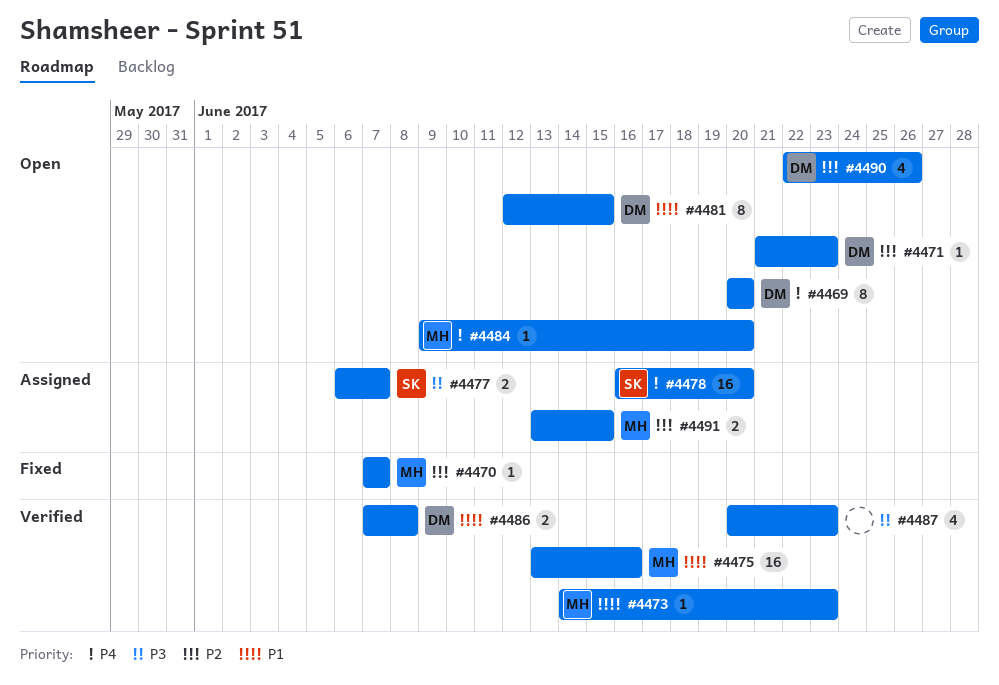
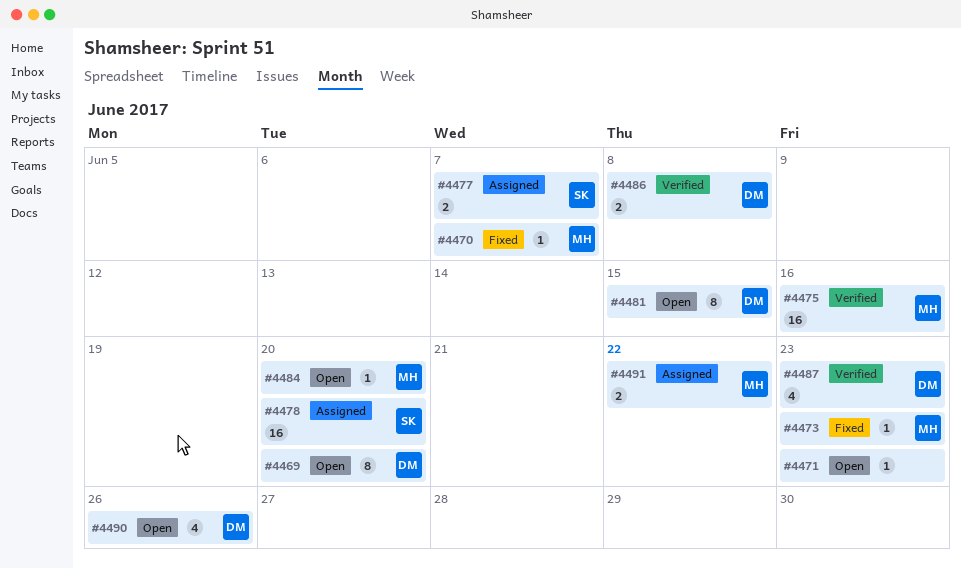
#4471, owner: DM -> none
#4473, status: Verified -> Fixed
#4487, owner: none -> DM
#4491, due: Jun 15 -> Jun 22

